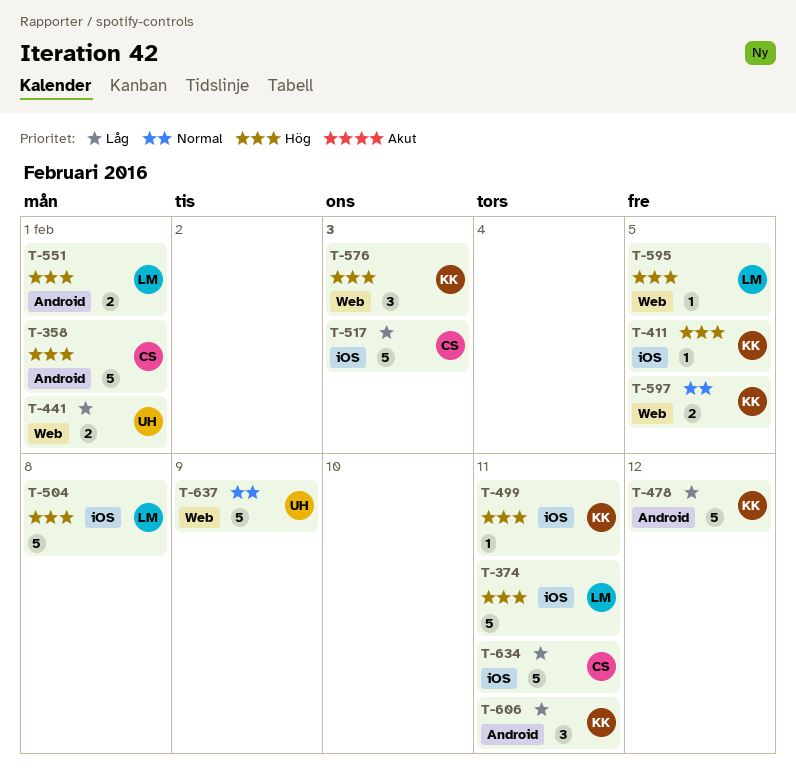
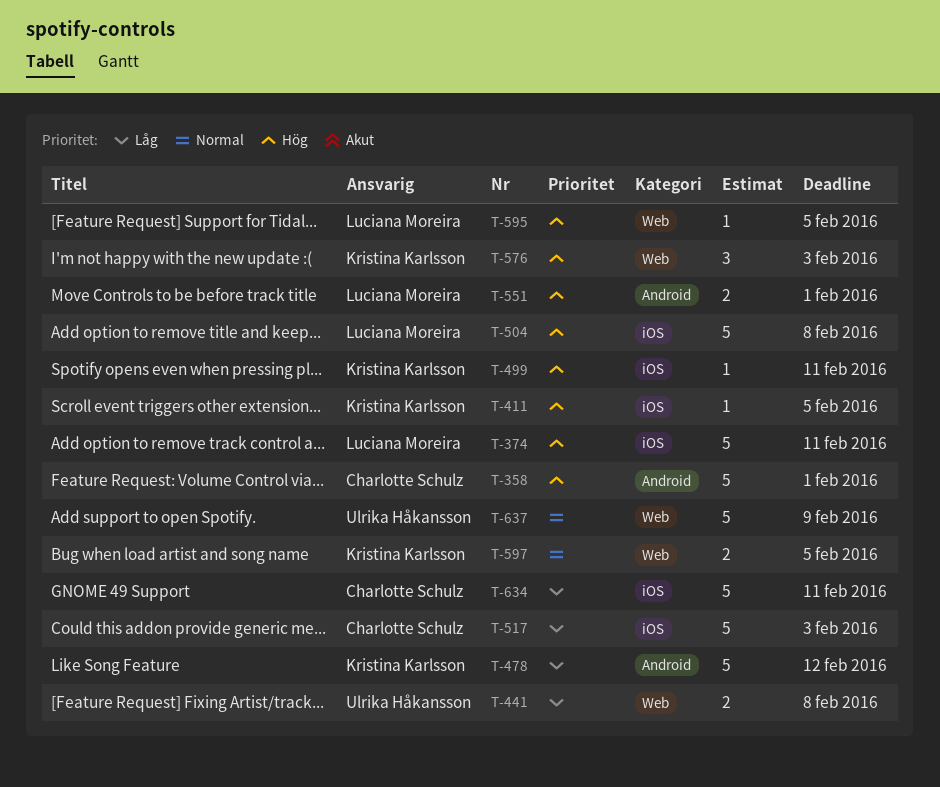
T-441, due: Feb 1 -> Feb 8
T-606: present -> none

